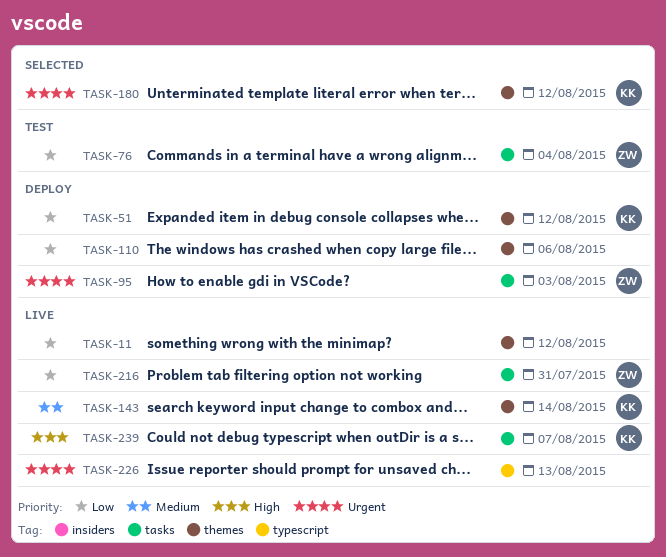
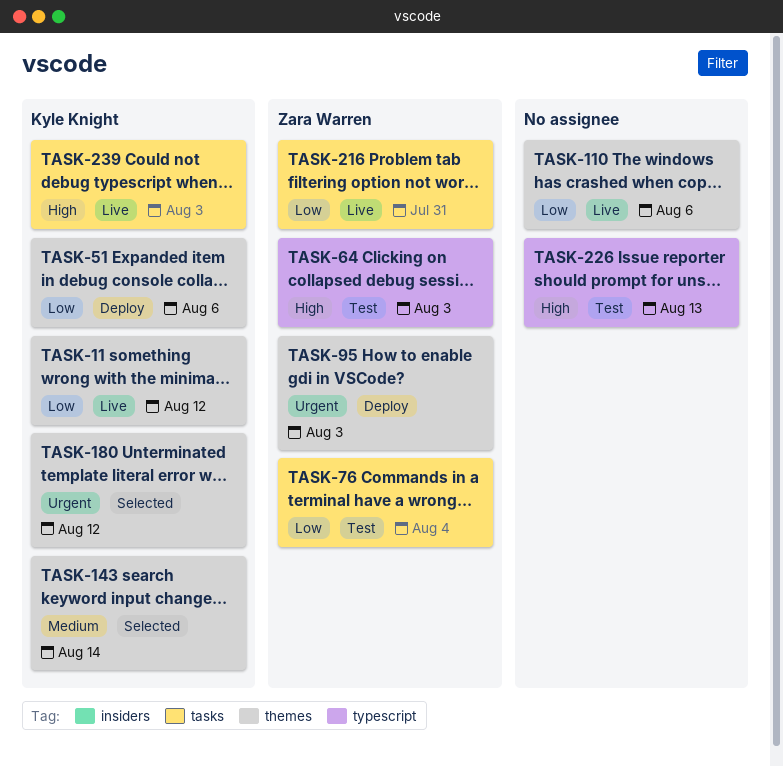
TASK-11, owner: none -> Kyle Knight
TASK-51, due: Aug 12 -> Aug 6
TASK-64: none -> present
TASK-95, label: tasks -> themes
TASK-110, status: Deploy -> Live
TASK-143, status: Live -> Selected
TASK-226, status: Live -> Test
TASK-226, priority: Urgent -> High
TASK-239, due: Aug 7 -> Aug 3

